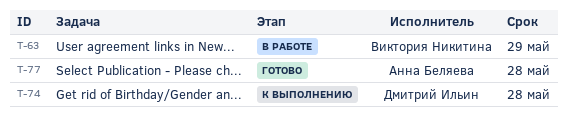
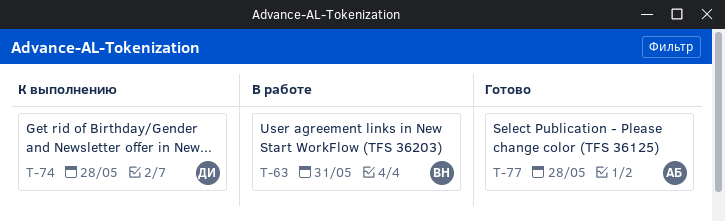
T-63, due: May 29 -> May 31

